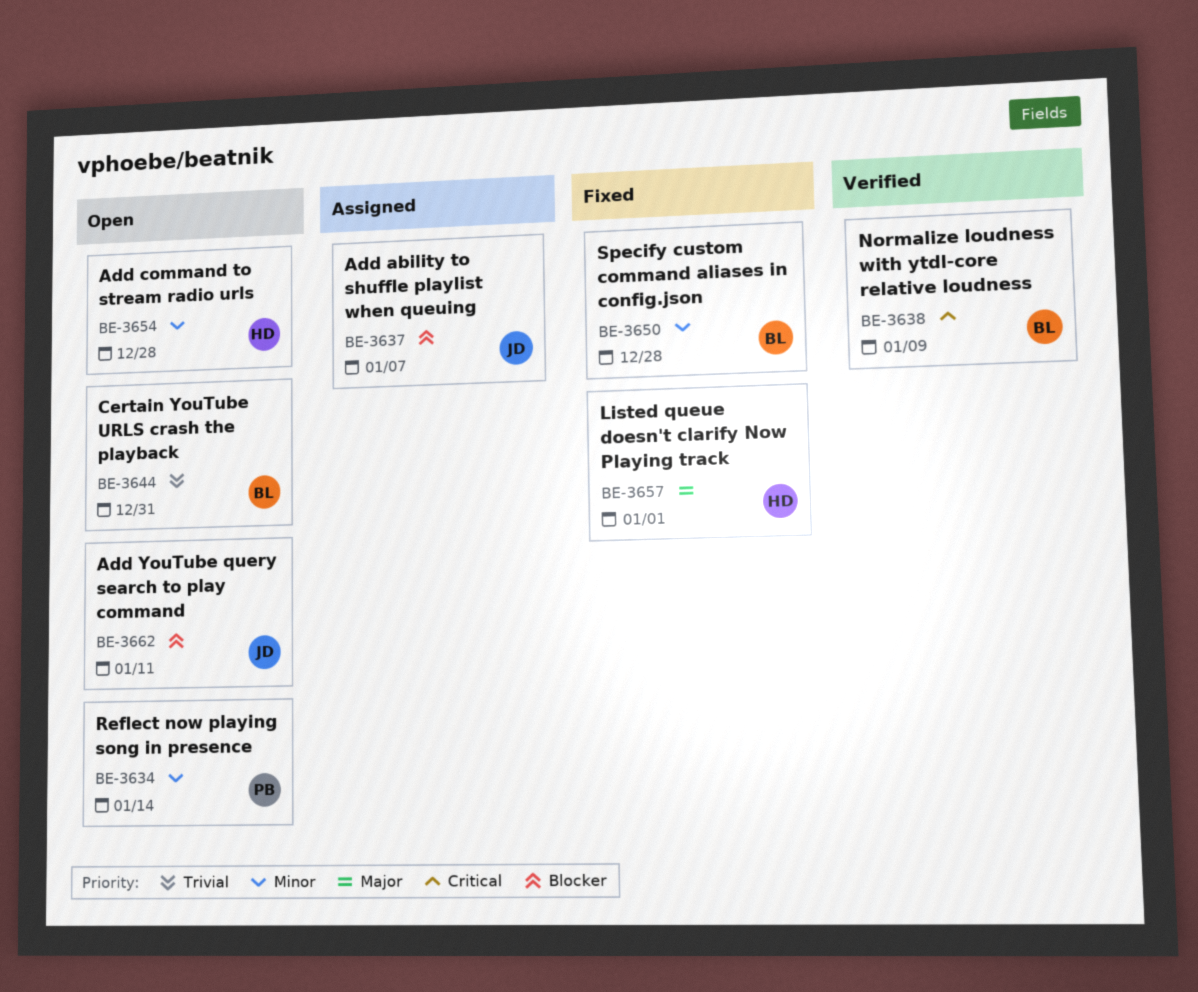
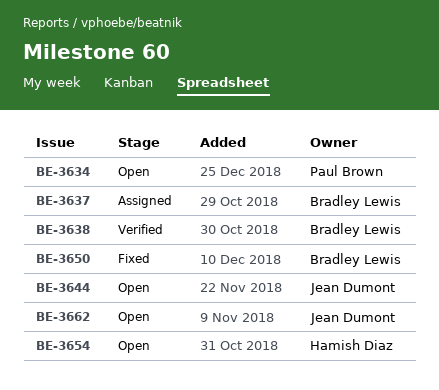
BE-3637, owner: Jean Dumont -> Bradley Lewis
BE-3644, owner: Bradley Lewis -> Jean Dumont
BE-3657: present -> none

